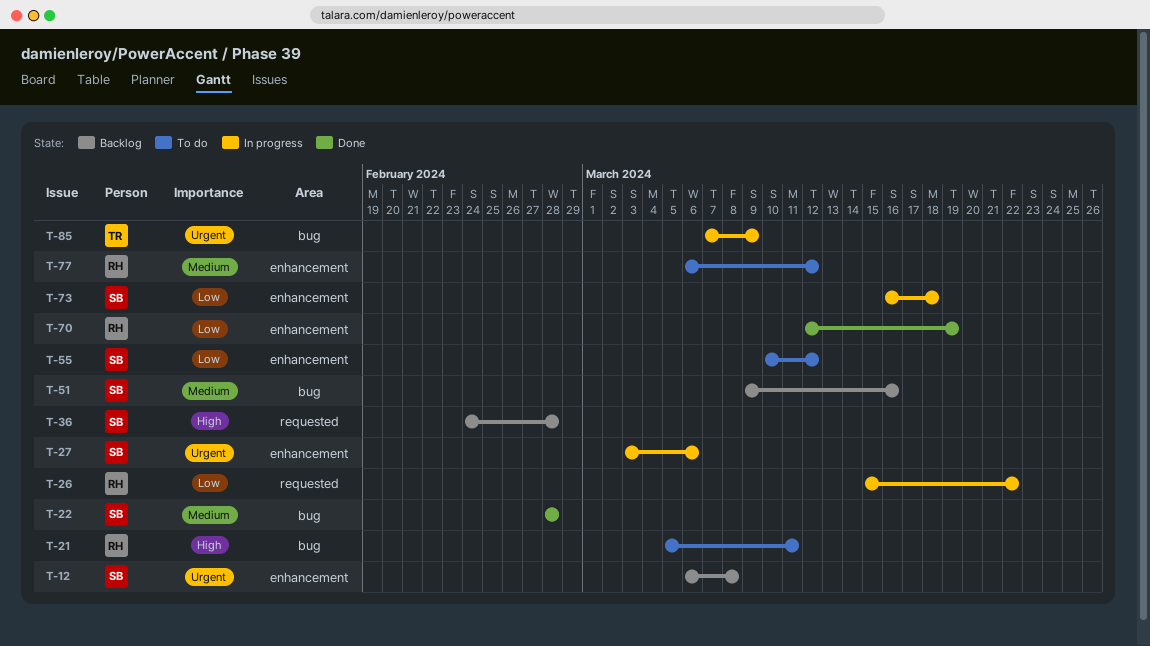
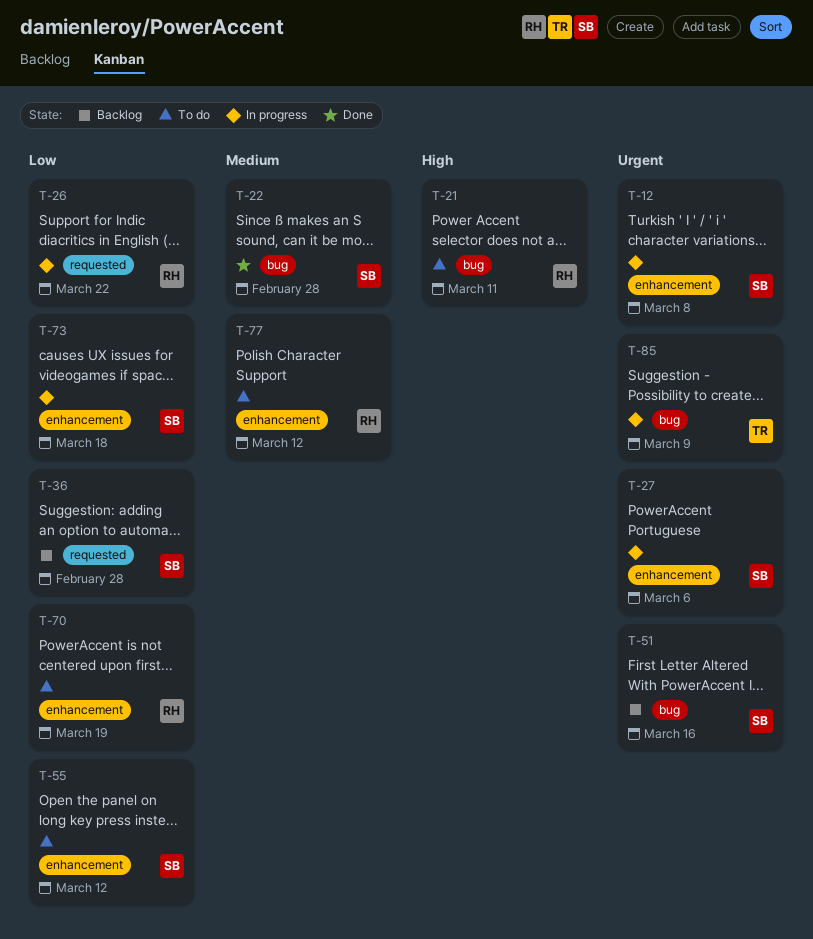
T-12, status: Backlog -> In progress
T-36, priority: High -> Low
T-51, priority: Medium -> Urgent
T-70, status: Done -> To do

